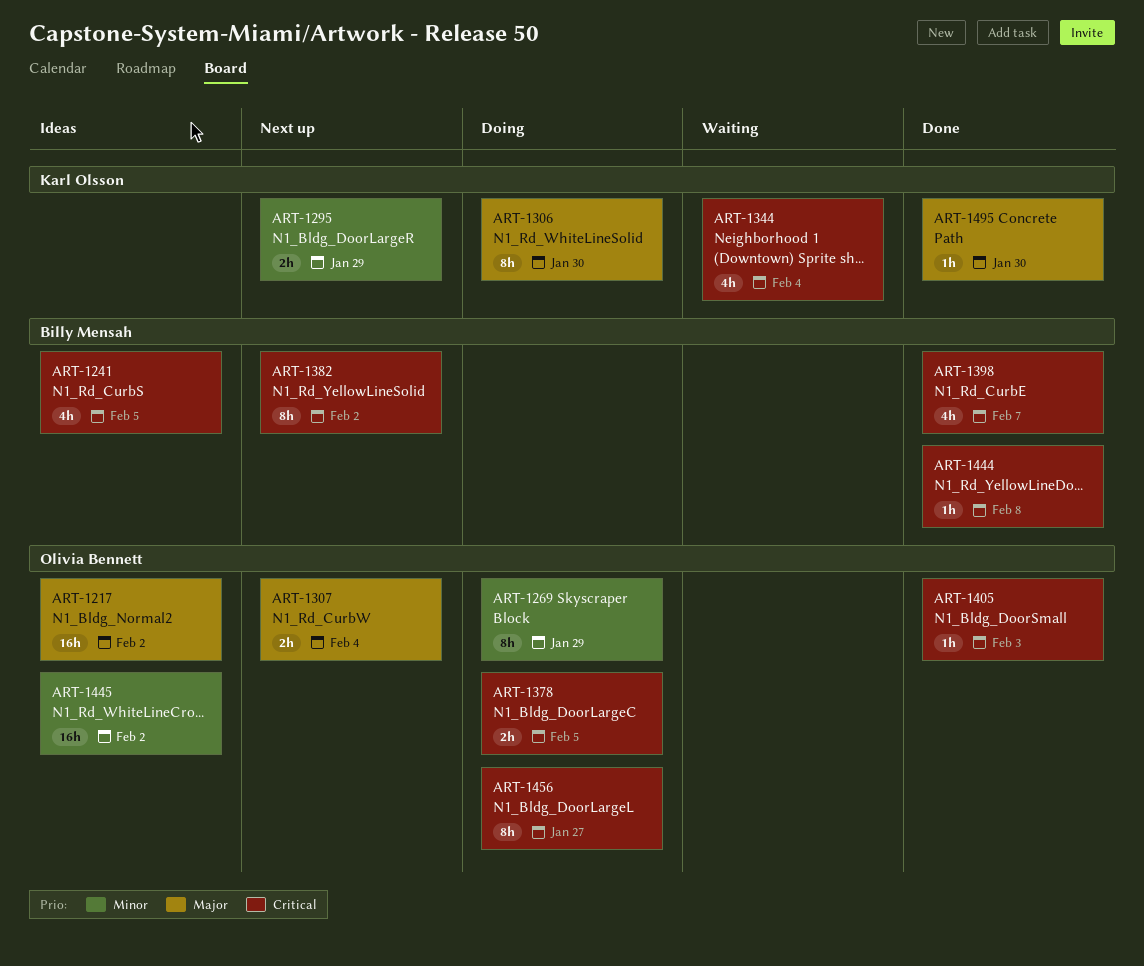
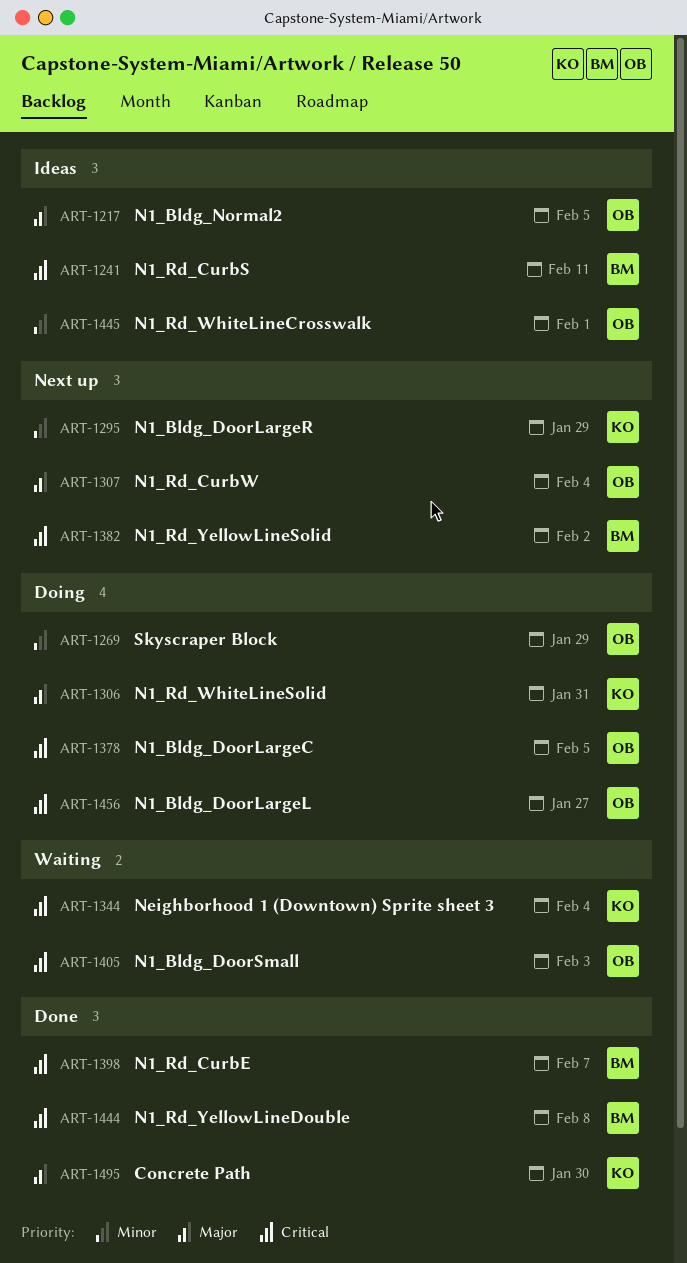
ART-1217, due: Feb 2 -> Feb 5
ART-1241, due: Feb 5 -> Feb 11
ART-1306, due: Jan 30 -> Jan 31
ART-1405, status: Done -> Waiting
ART-1445, due: Feb 2 -> Feb 1

